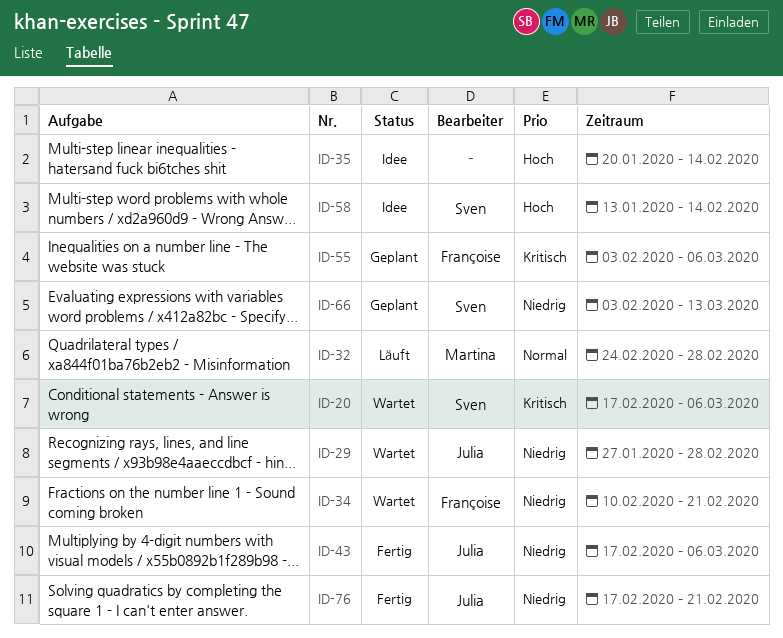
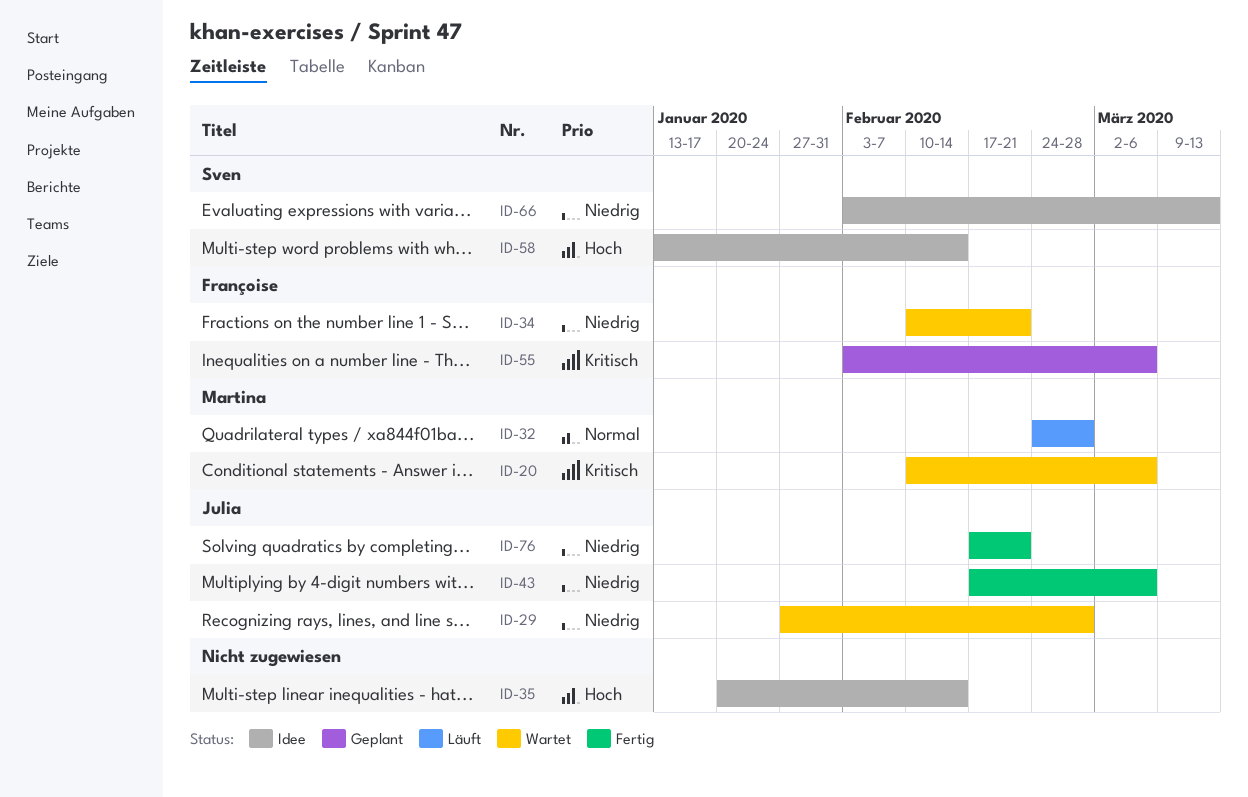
ID-20, owner: Sven -> Martina
ID-20, start: Feb 17 -> Feb 10
ID-66, status: Geplant -> Idee

